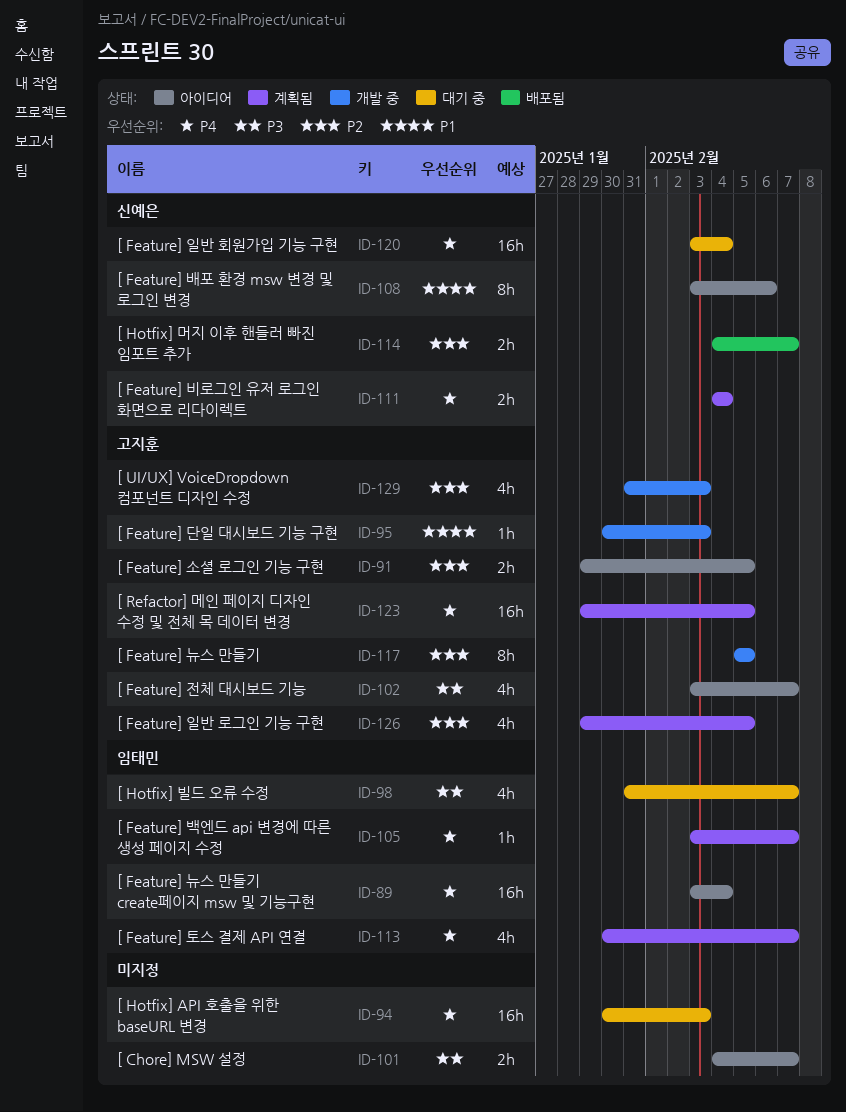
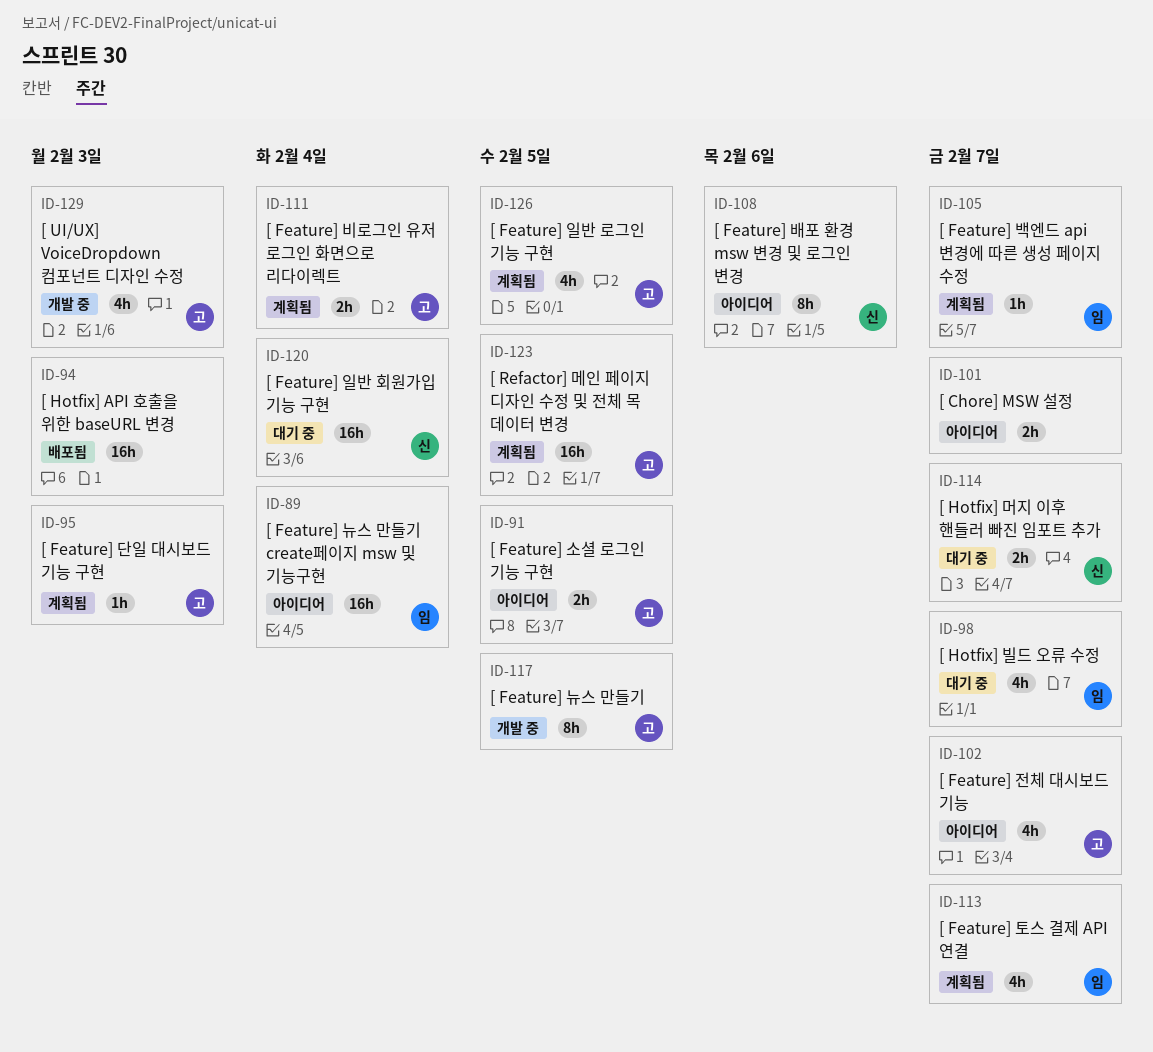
ID-94, status: 대기 중 -> 배포됨
ID-95, status: 개발 중 -> 계획됨
ID-111, owner: 신예은 -> 고지훈
ID-114, status: 배포됨 -> 대기 중

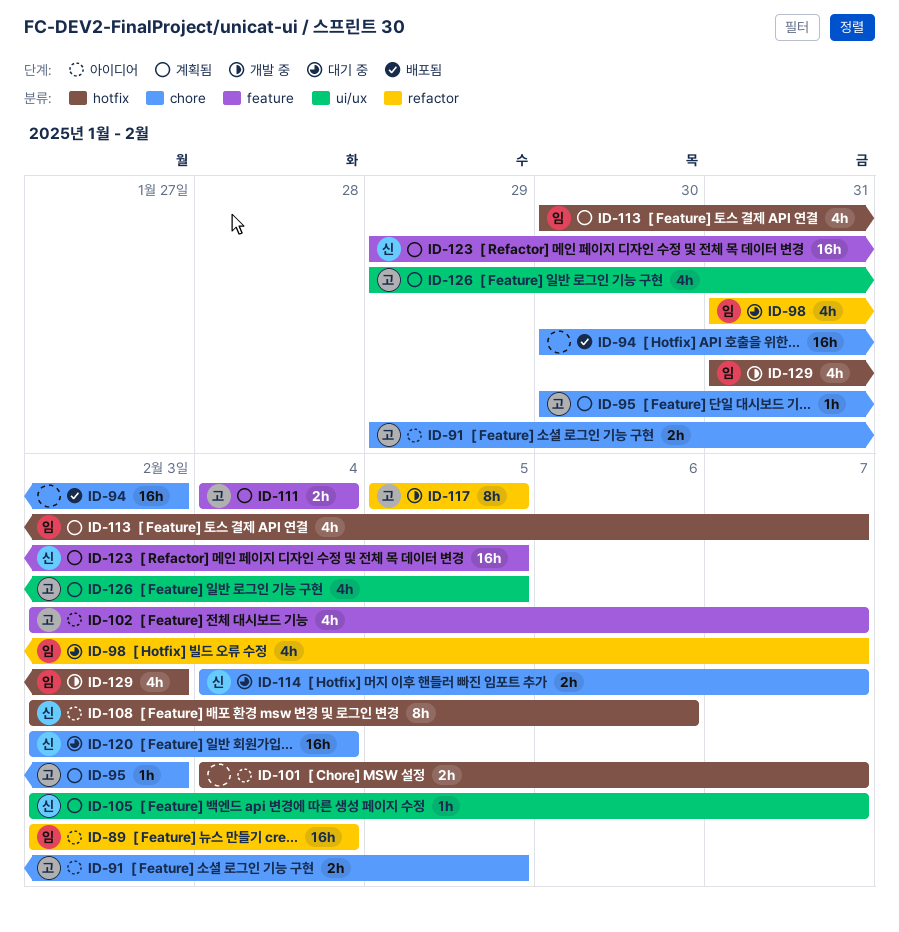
ID-105, owner: 임 -> 신
ID-123, owner: 고 -> 신
ID-129, owner: 고 -> 임

